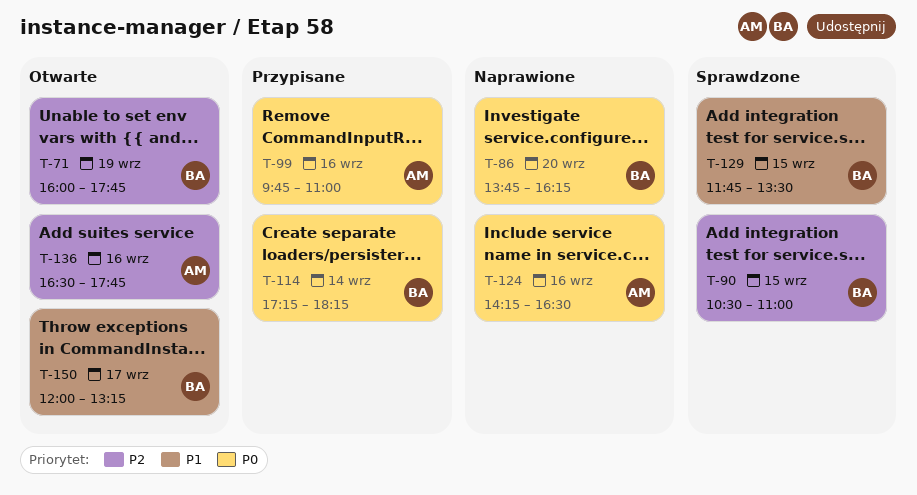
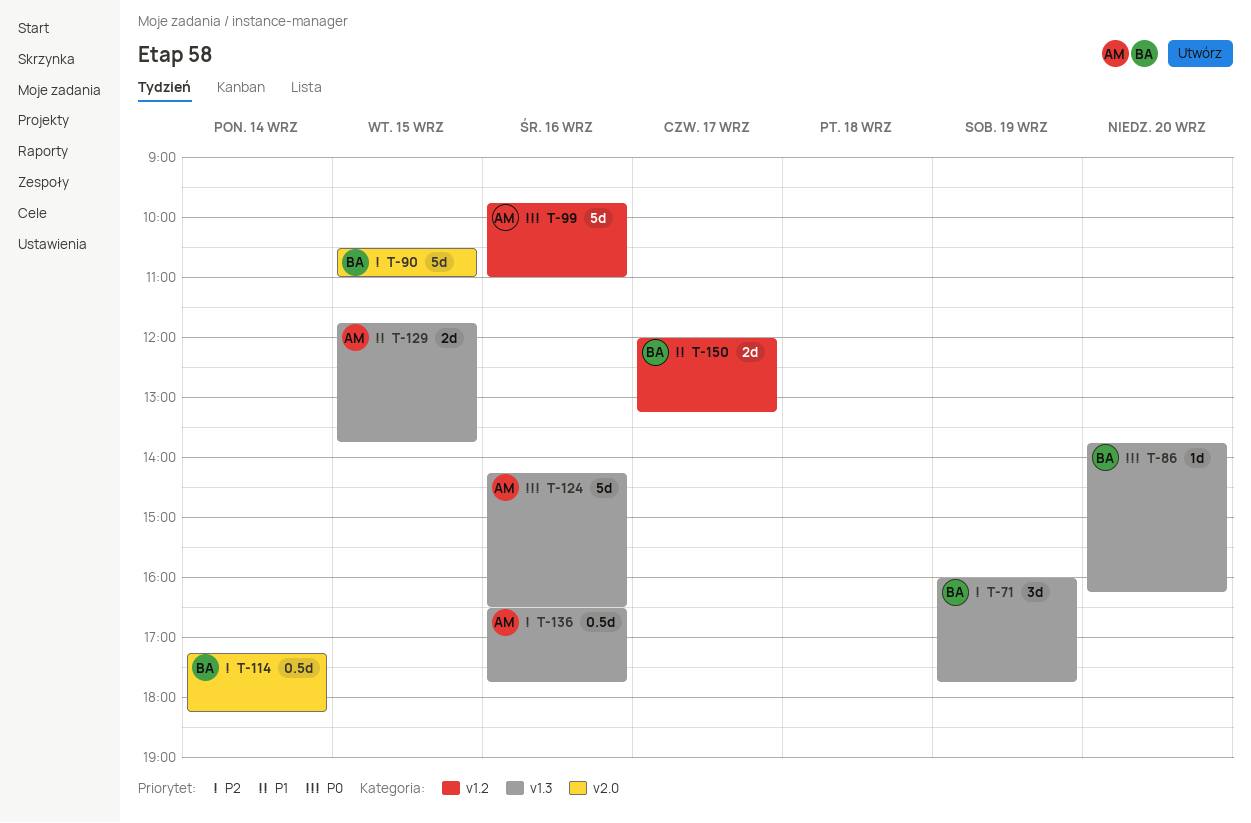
T-114, priority: P0 -> P2
T-129, owner: BA -> AM
T-129, ends: 13:30 -> 13:45

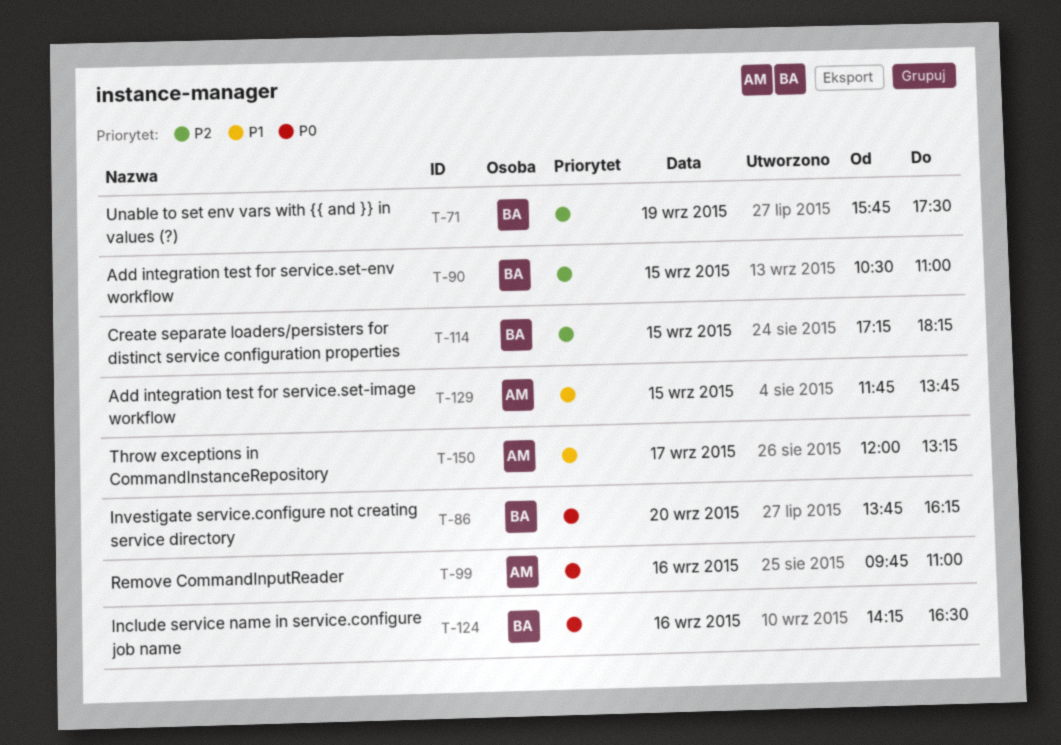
T-71, begins: 16:00 -> 15:45
T-71, ends: 17:45 -> 17:30
T-114, day: Sep 14 -> Sep 15
T-124, owner: AM -> BA
T-136: present -> none
T-150, owner: BA -> AM

